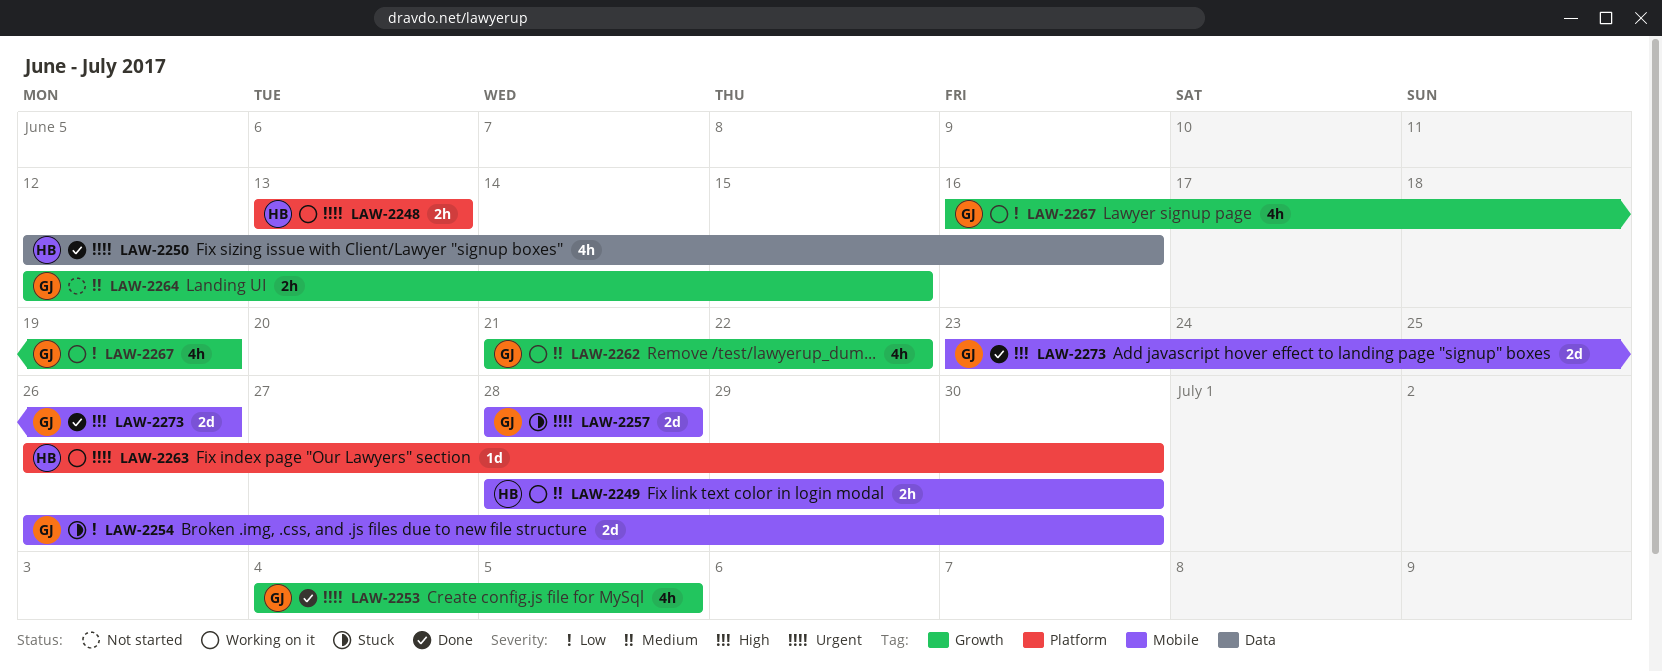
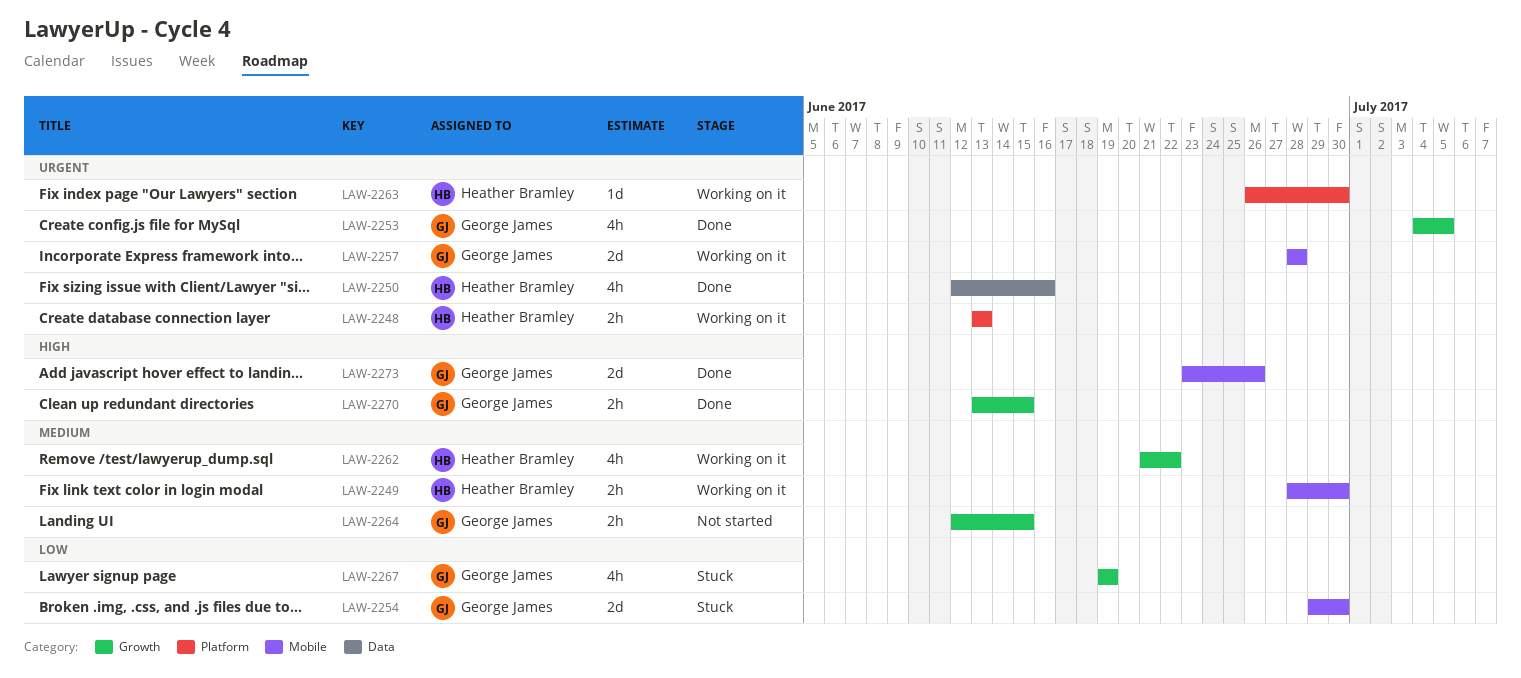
LAW-2254, start: Jun 26 -> Jun 29
LAW-2257, status: Stuck -> Working on it
LAW-2262, owner: George James -> Heather Bramley
LAW-2267, status: Working on it -> Stuck
LAW-2267, start: Jun 16 -> Jun 19
LAW-2270: none -> present

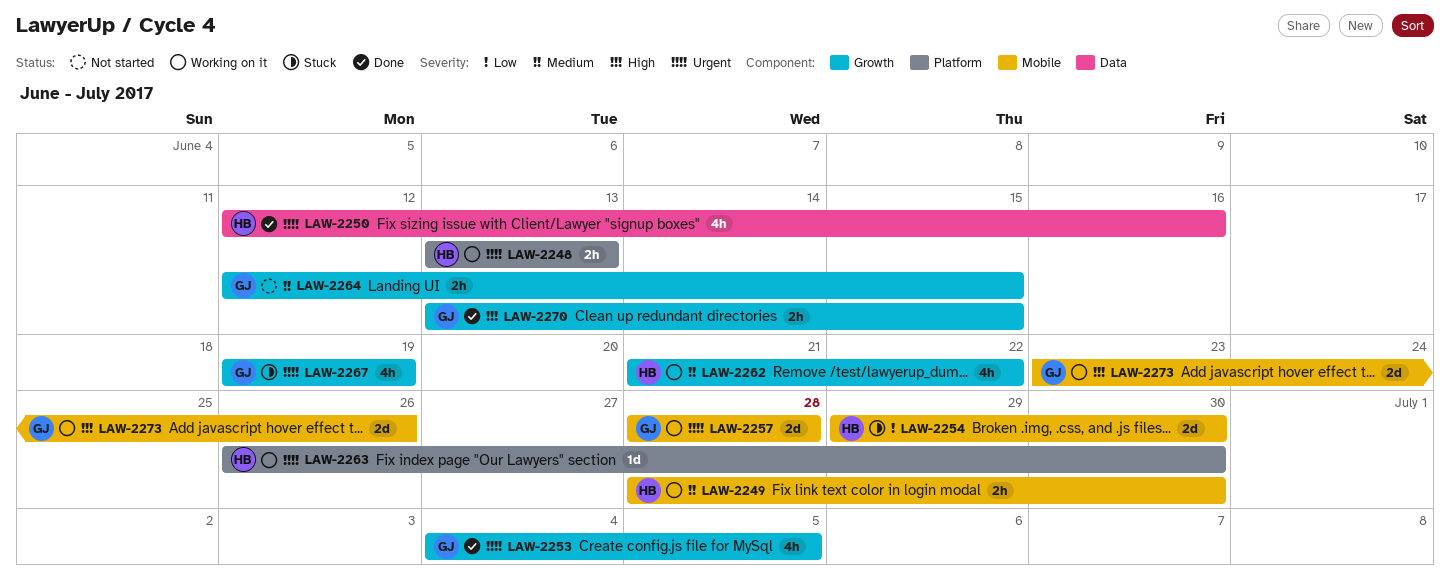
LAW-2254, owner: George James -> Heather Bramley
LAW-2267, priority: Low -> Urgent
LAW-2273, status: Done -> Working on it

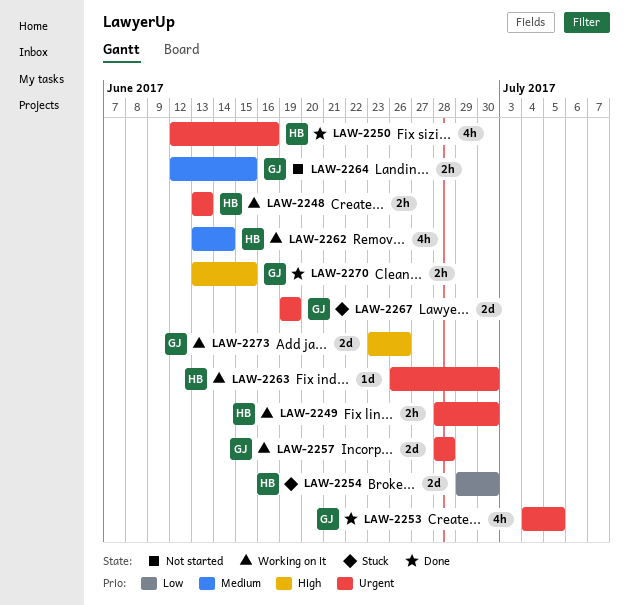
LAW-2249, priority: Medium -> Urgent
LAW-2262, start: Jun 21 -> Jun 13
LAW-2262, due: Jun 22 -> Jun 14
LAW-2267, estimate: 4h -> 2d

